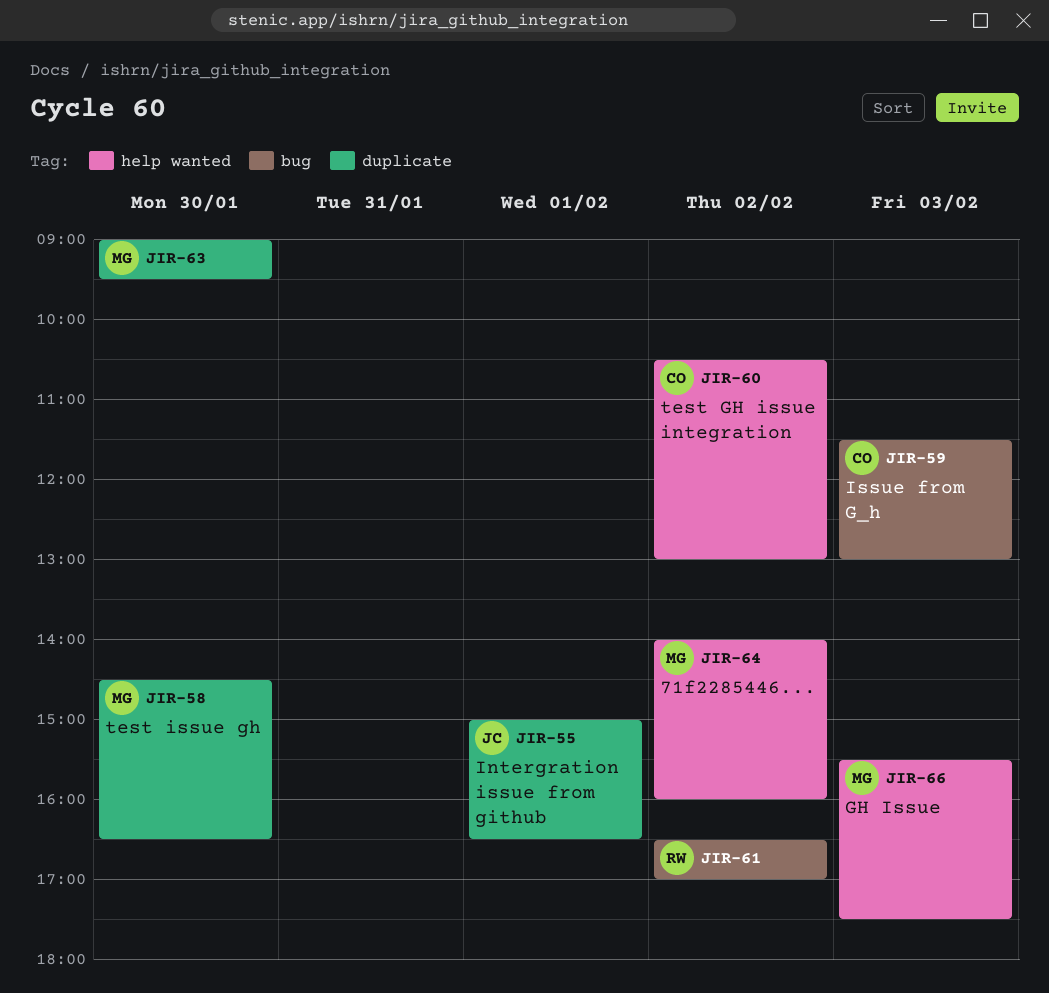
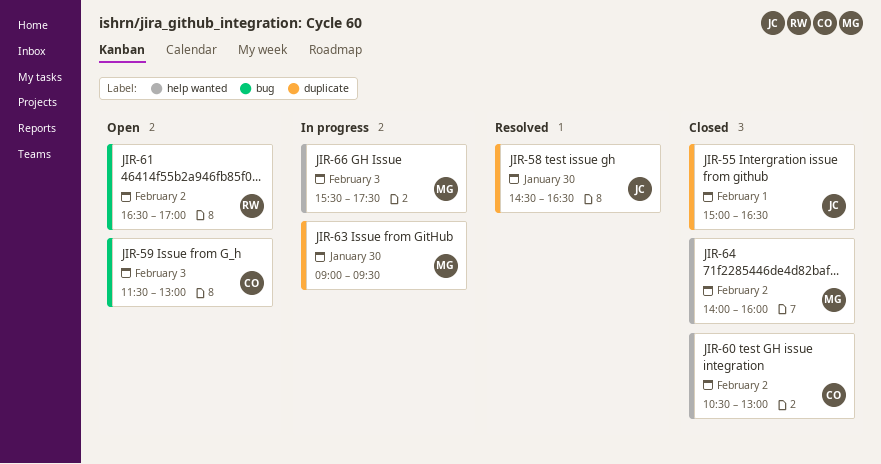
JIR-58, owner: MG -> JC

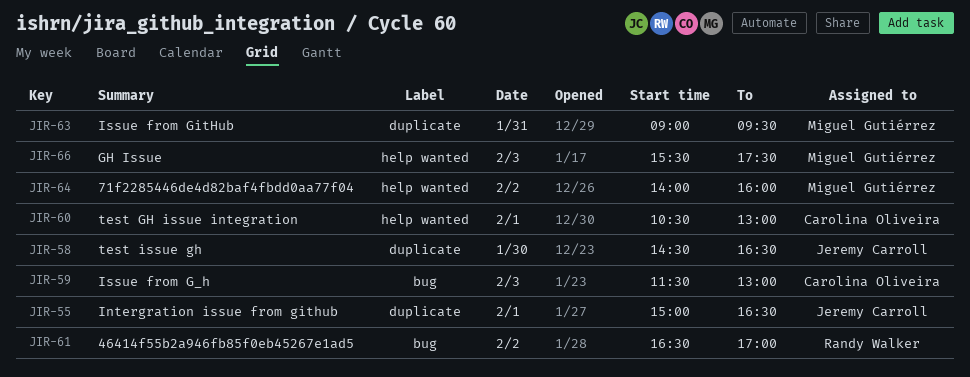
JIR-60, day: Feb 2 -> Feb 1
JIR-63, day: Jan 30 -> Jan 31

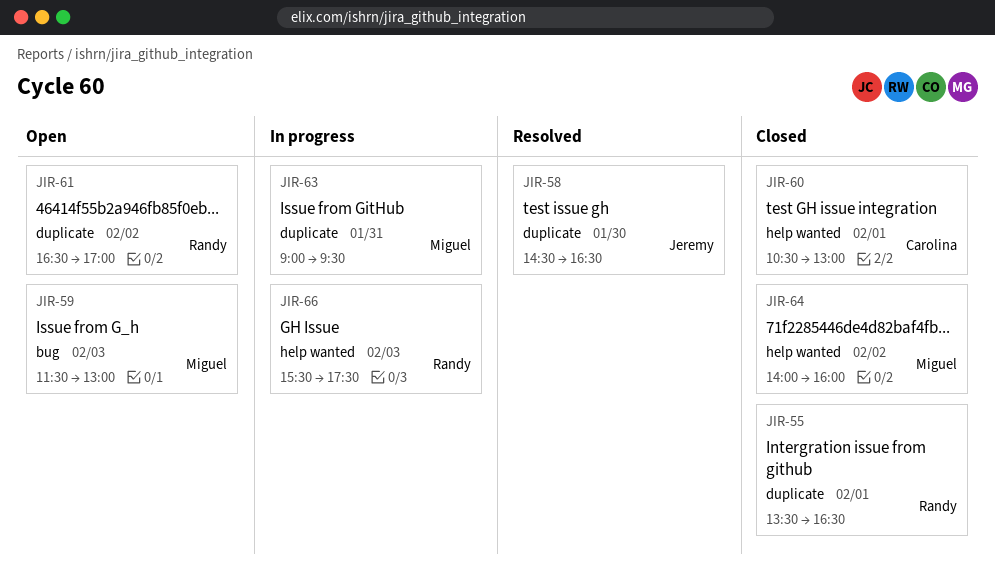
JIR-55, owner: Jeremy Carroll -> Randy Walker
JIR-55, begins: 15:00 -> 13:30
JIR-59, owner: Carolina Oliveira -> Miguel Gutiérrez
JIR-61, label: bug -> duplicate
JIR-66, owner: Miguel Gutiérrez -> Randy Walker

